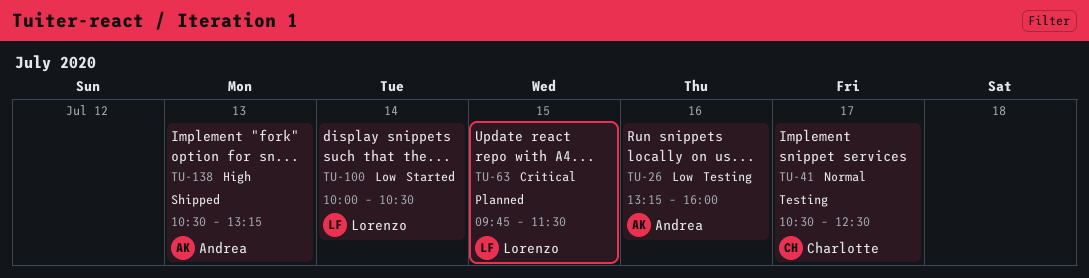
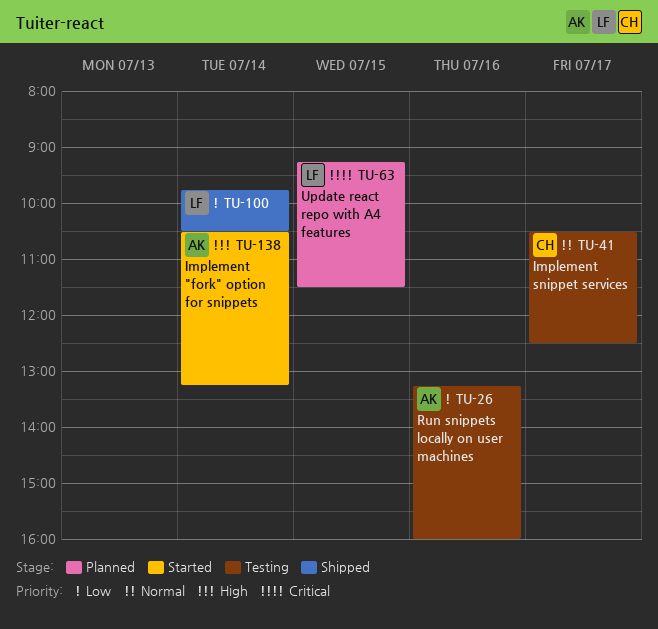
TU-63, begins: 09:45 -> 09:15
TU-100, status: Started -> Shipped
TU-100, begins: 10:00 -> 09:45
TU-138, status: Shipped -> Started
TU-138, day: Jul 13 -> Jul 14

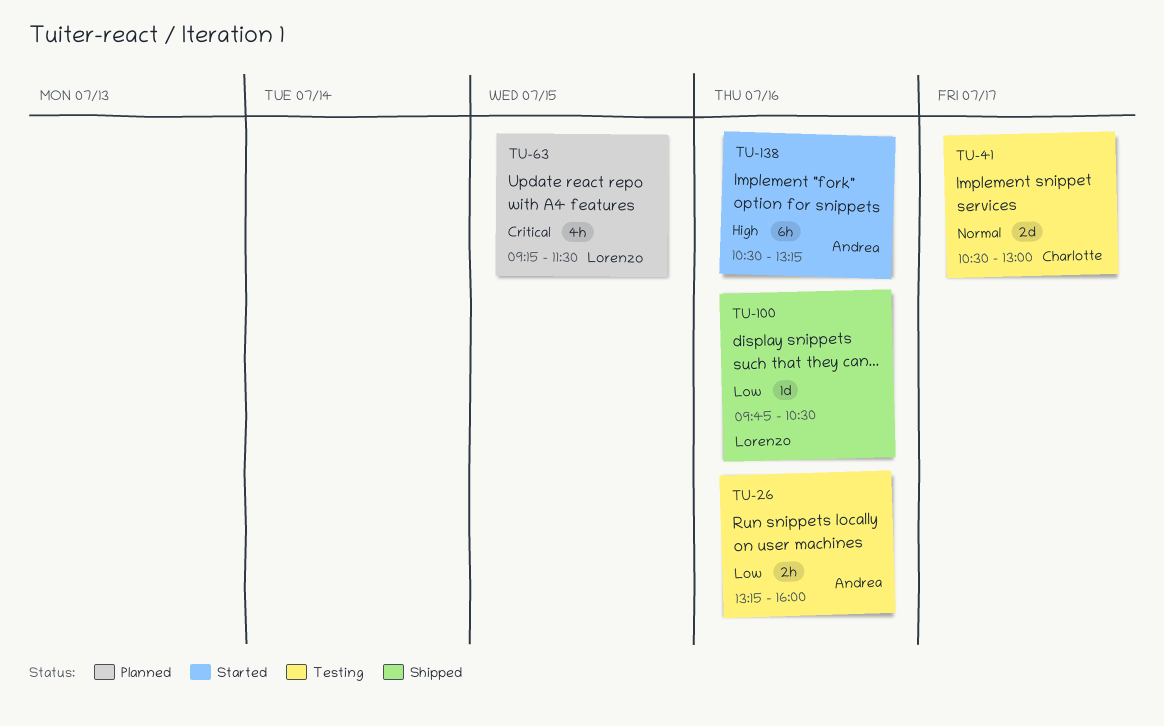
TU-41, ends: 12:30 -> 13:00
TU-100, day: Jul 14 -> Jul 16
TU-138, day: Jul 14 -> Jul 16

